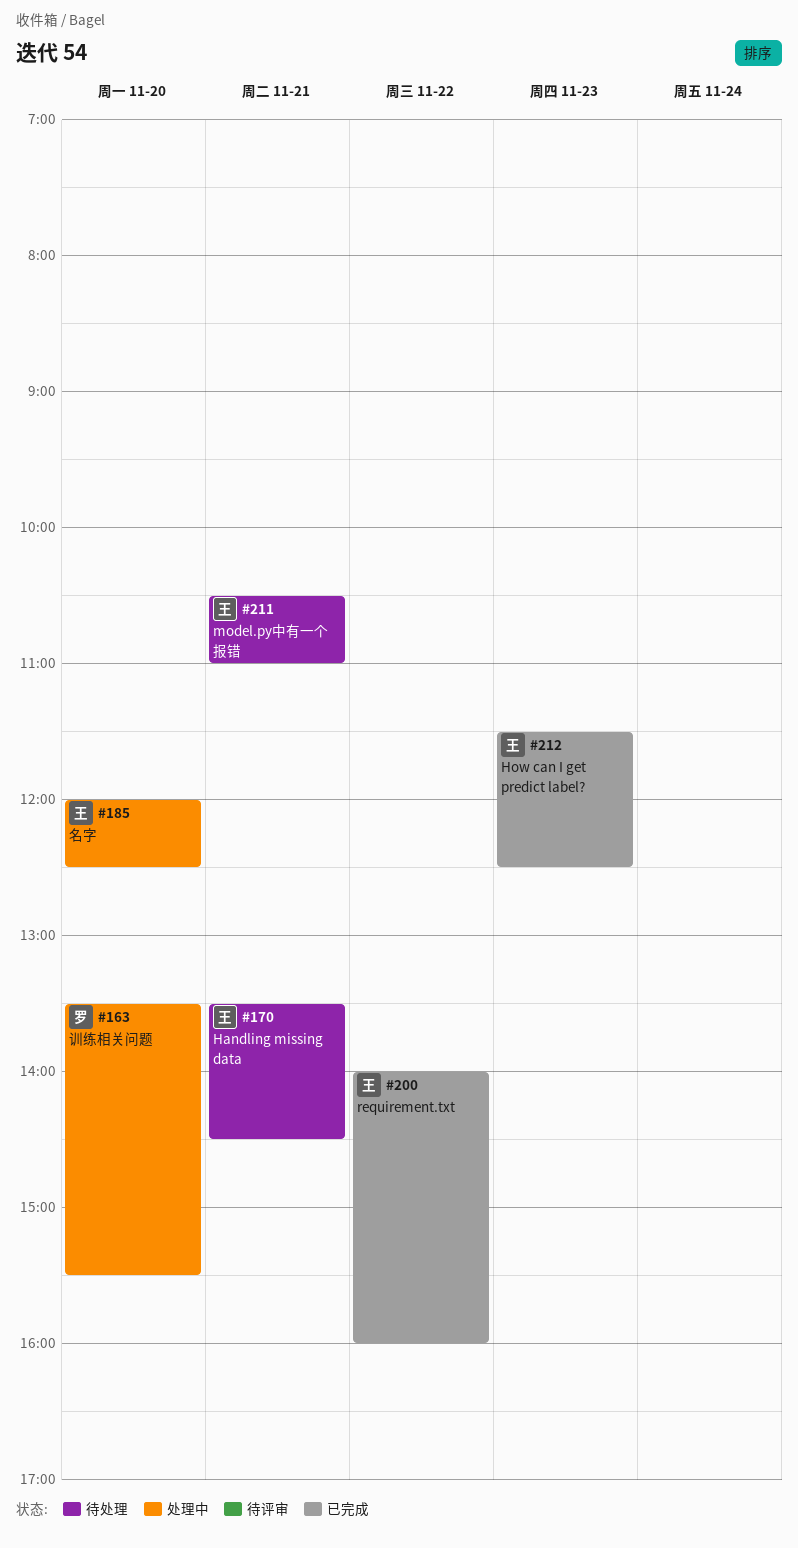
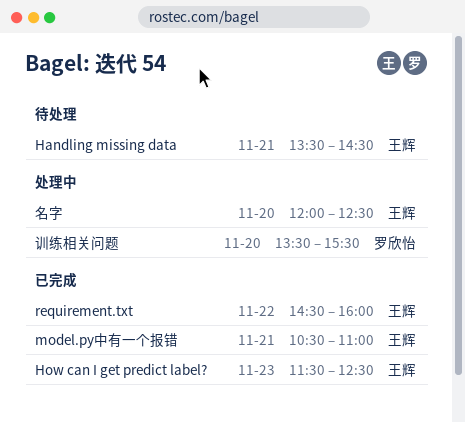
model.py中有一个报错, status: 待处理 -> 已完成
requirement.txt, begins: 14:00 -> 14:30

